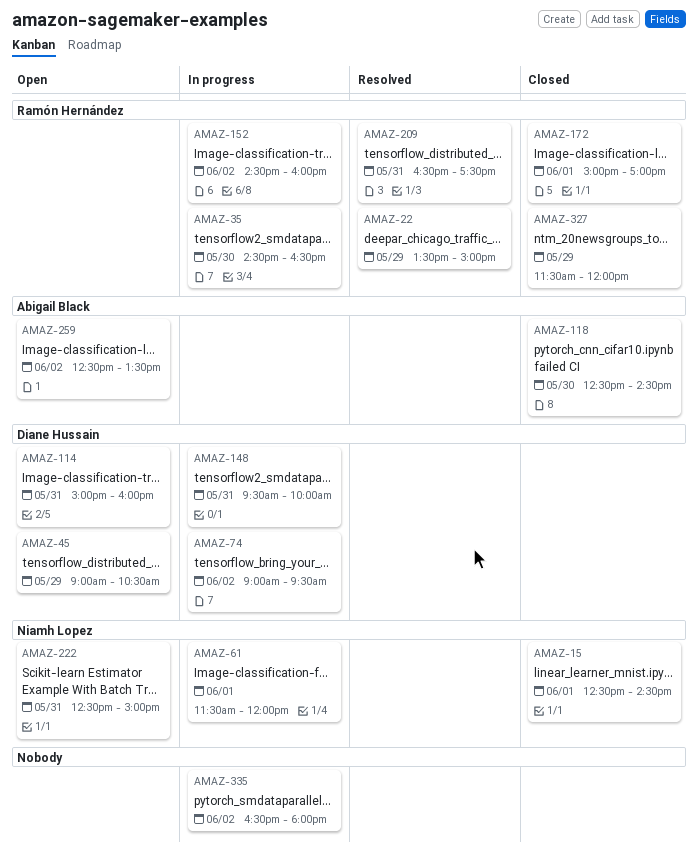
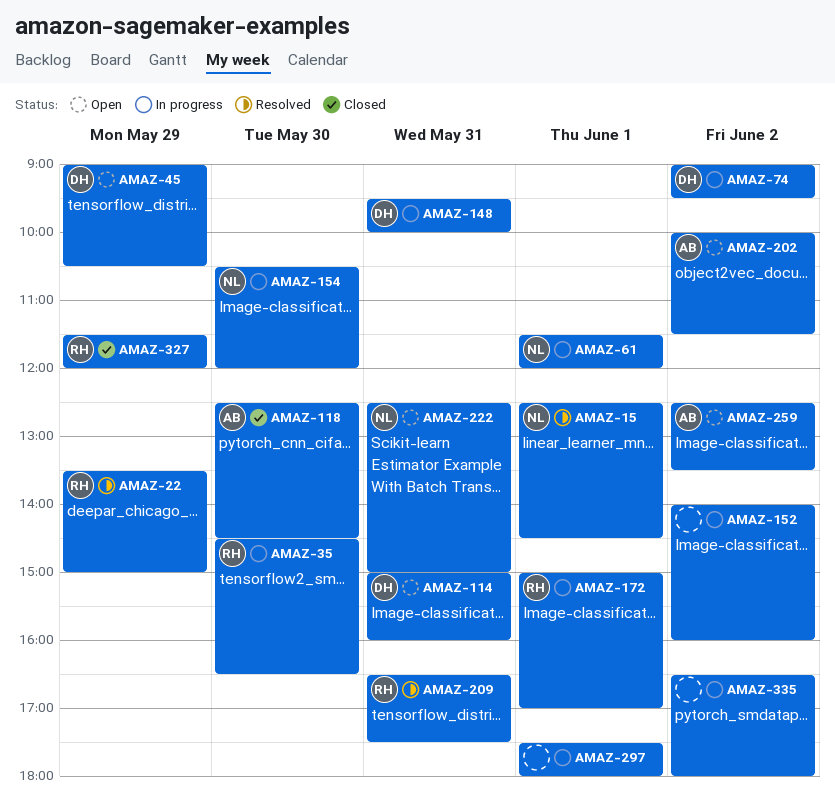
AMAZ-15, status: Closed -> Resolved
AMAZ-152, owner: Ramón Hernández -> none
AMAZ-152, begins: 14:30 -> 14:00
AMAZ-154: none -> present
AMAZ-172, status: Closed -> In progress
AMAZ-202: none -> present
AMAZ-297: none -> present

